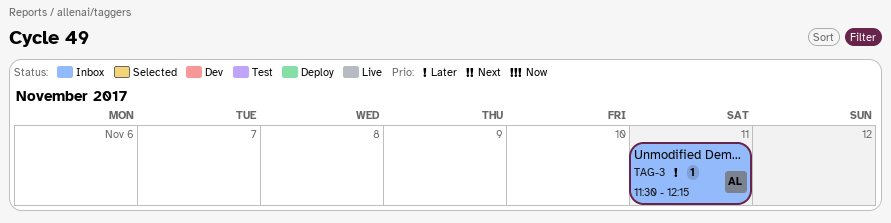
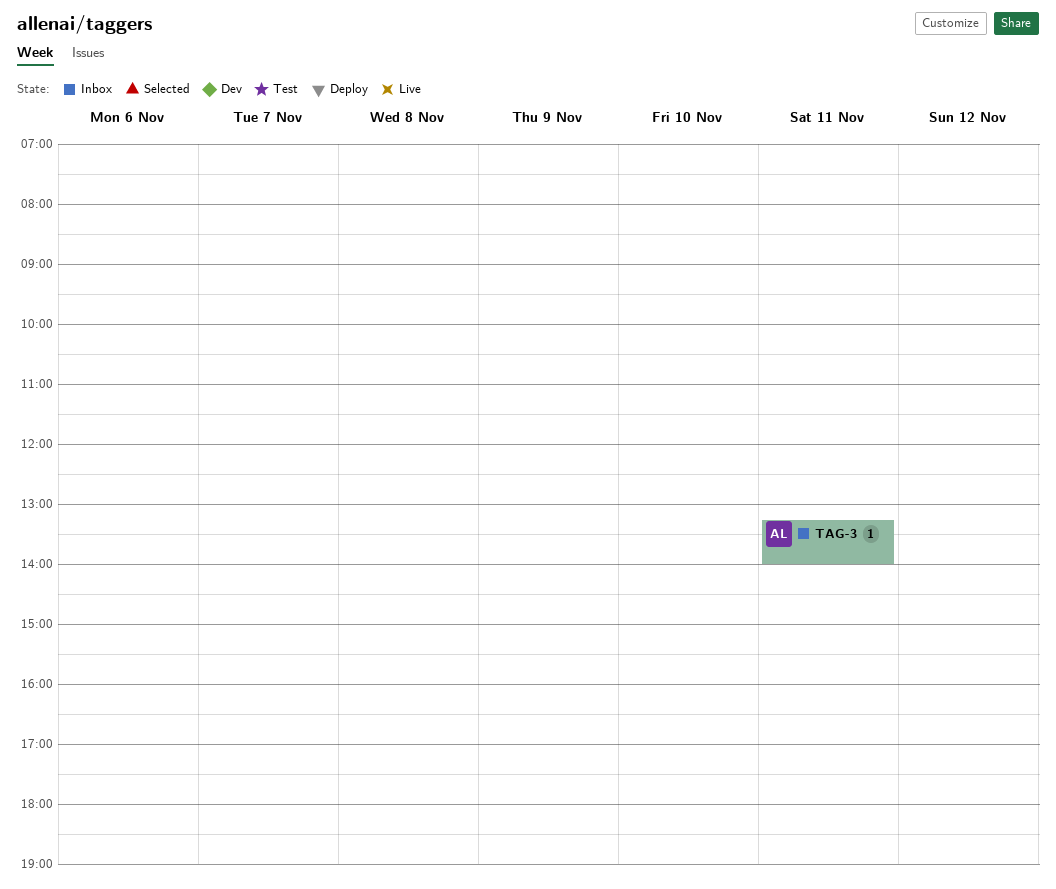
TAG-3, begins: 11:30 -> 13:15
TAG-3, ends: 12:15 -> 14:00

